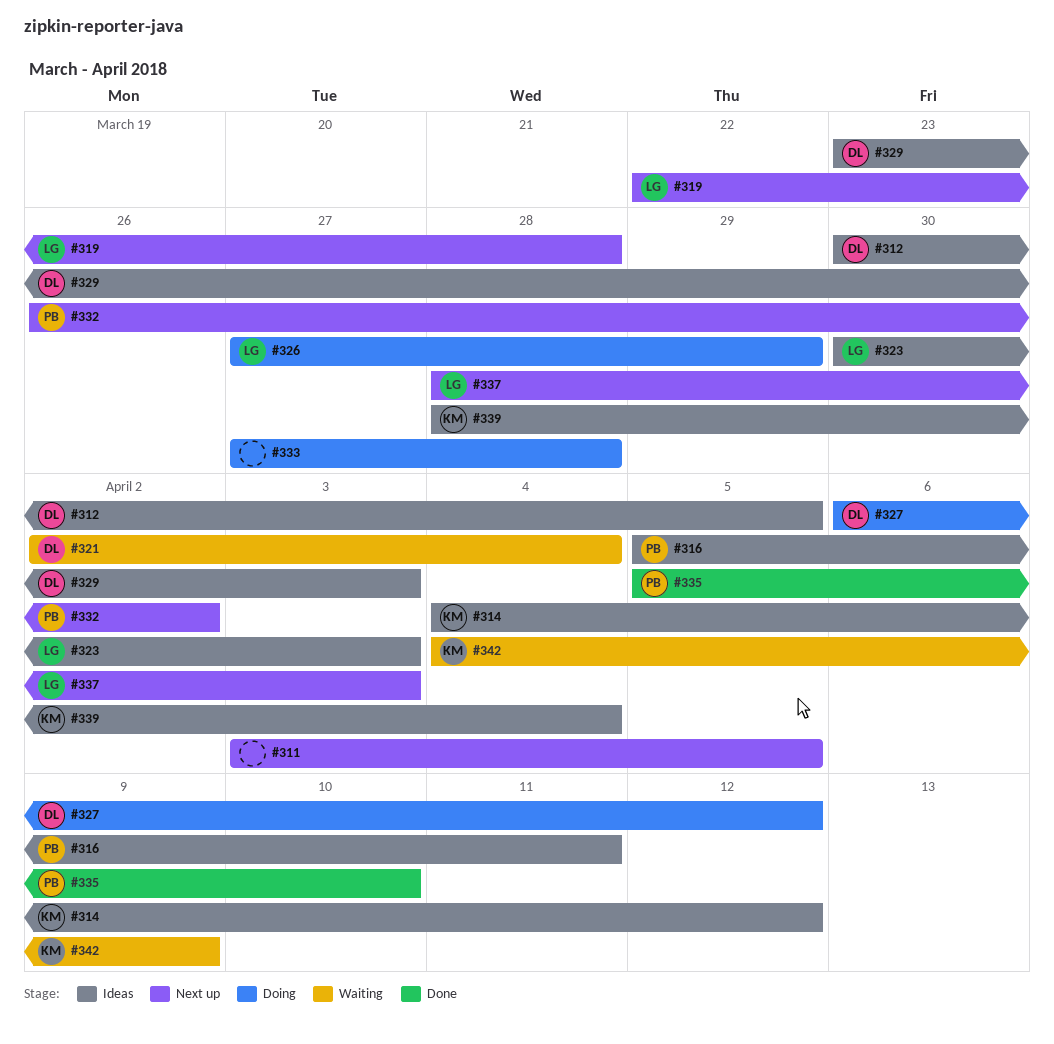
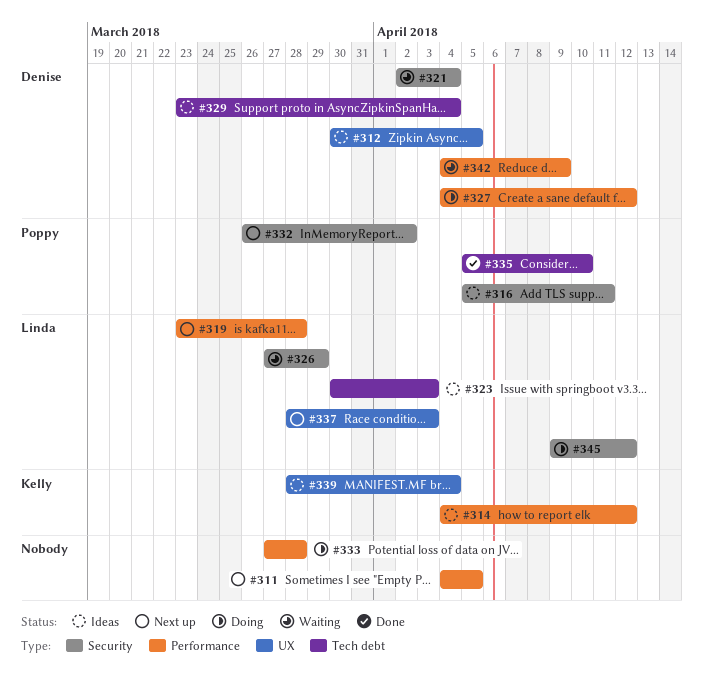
#311, start: Apr 3 -> Apr 4
#319, start: Mar 22 -> Mar 23
#326, status: Doing -> Waiting
#327, start: Apr 6 -> Apr 4
#329, due: Apr 3 -> Apr 4
#342, owner: Kelly -> Denise
#345: none -> present

